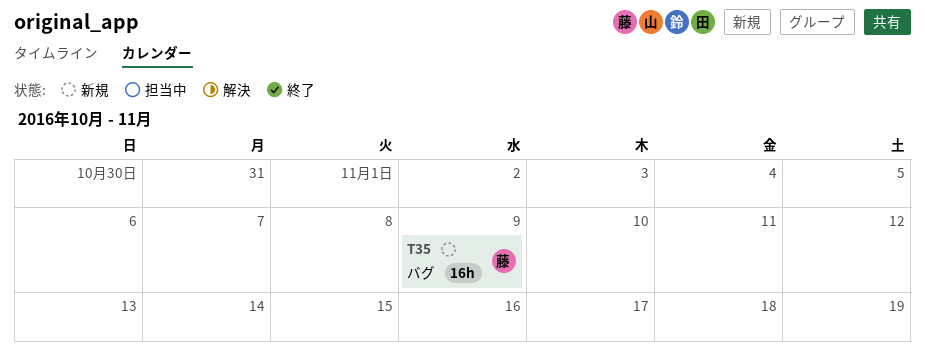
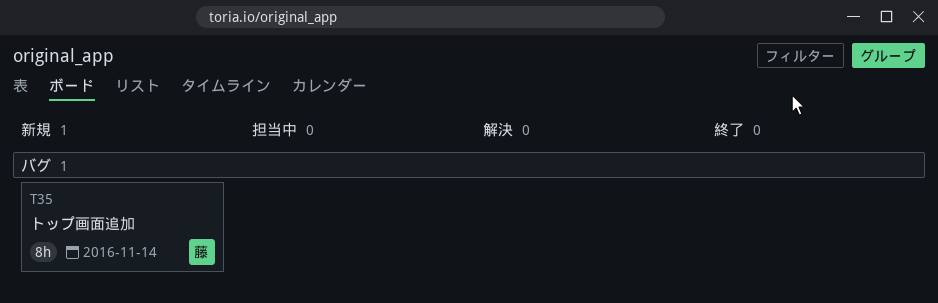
T35, estimate: 16h -> 8h
T35, due: Nov 9 -> Nov 14

